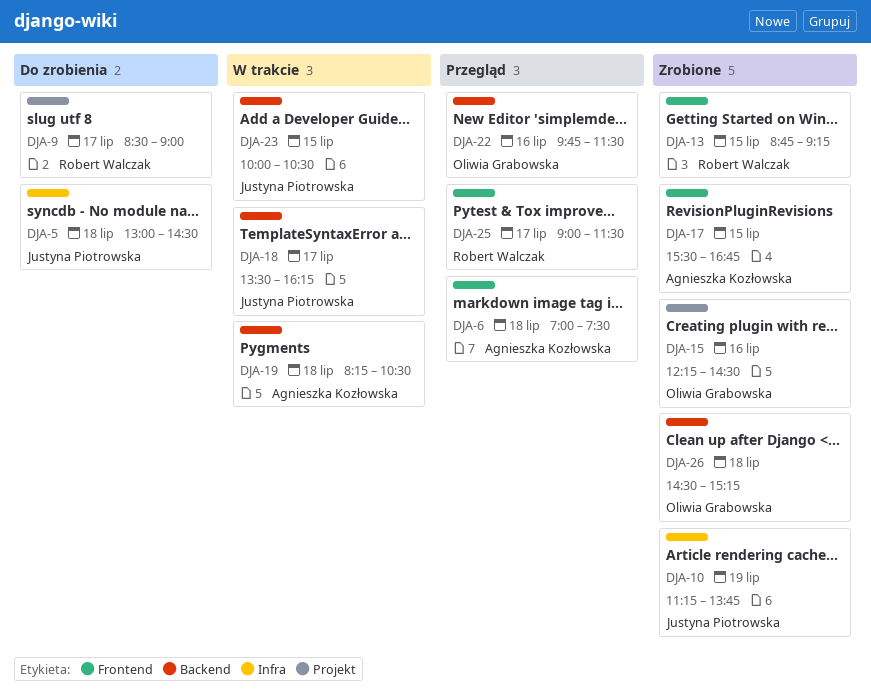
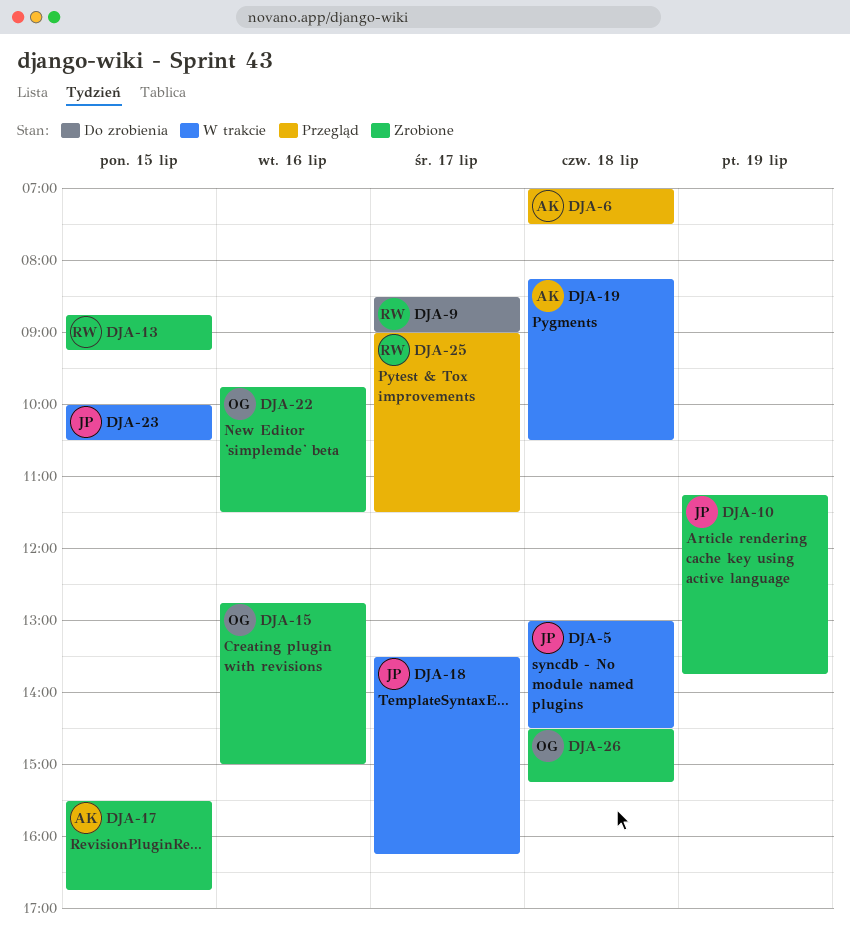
DJA-5, status: Do zrobienia -> W trakcie
DJA-15, begins: 12:15 -> 12:45
DJA-15, ends: 14:30 -> 15:00
DJA-22, status: Przegląd -> Zrobione

